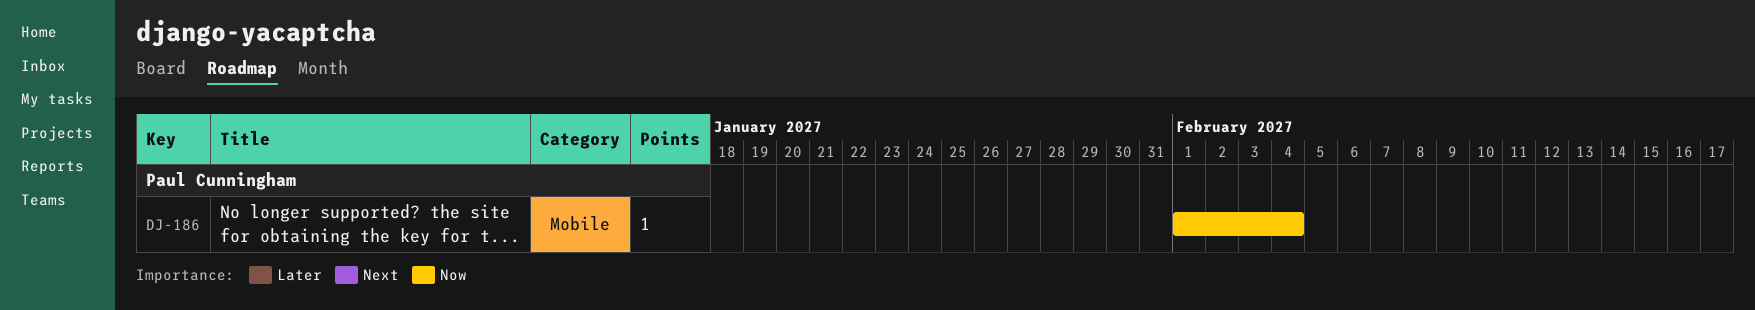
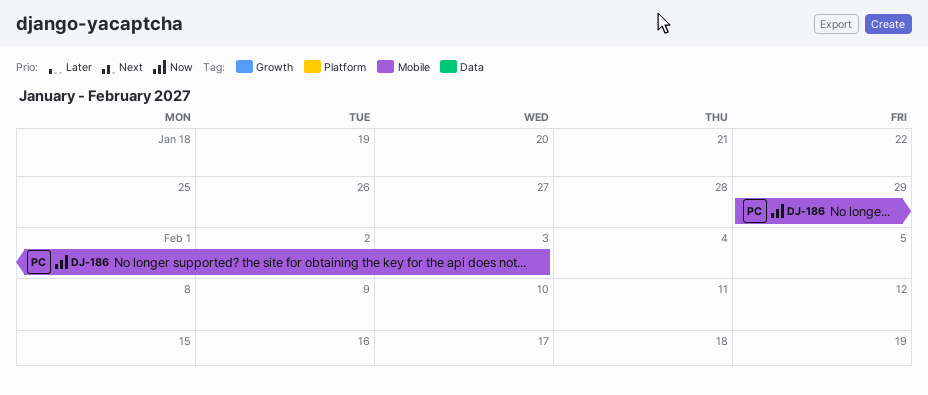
DJ-186, start: Feb 1 -> Jan 29
DJ-186, due: Feb 4 -> Feb 3

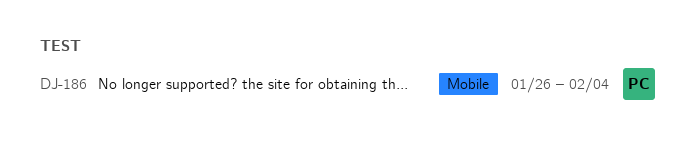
DJ-186, start: Jan 29 -> Jan 26
DJ-186, due: Feb 3 -> Feb 4

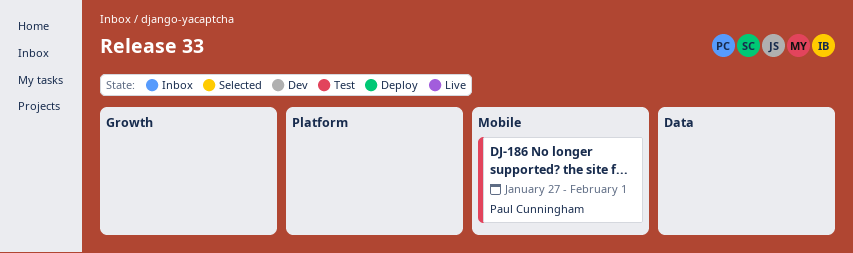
DJ-186, start: Jan 26 -> Jan 27
DJ-186, due: Feb 4 -> Feb 1

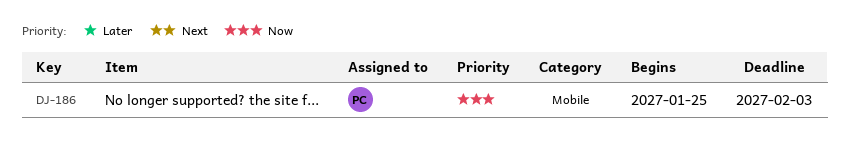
DJ-186, start: Jan 27 -> Jan 25
DJ-186, due: Feb 1 -> Feb 3

